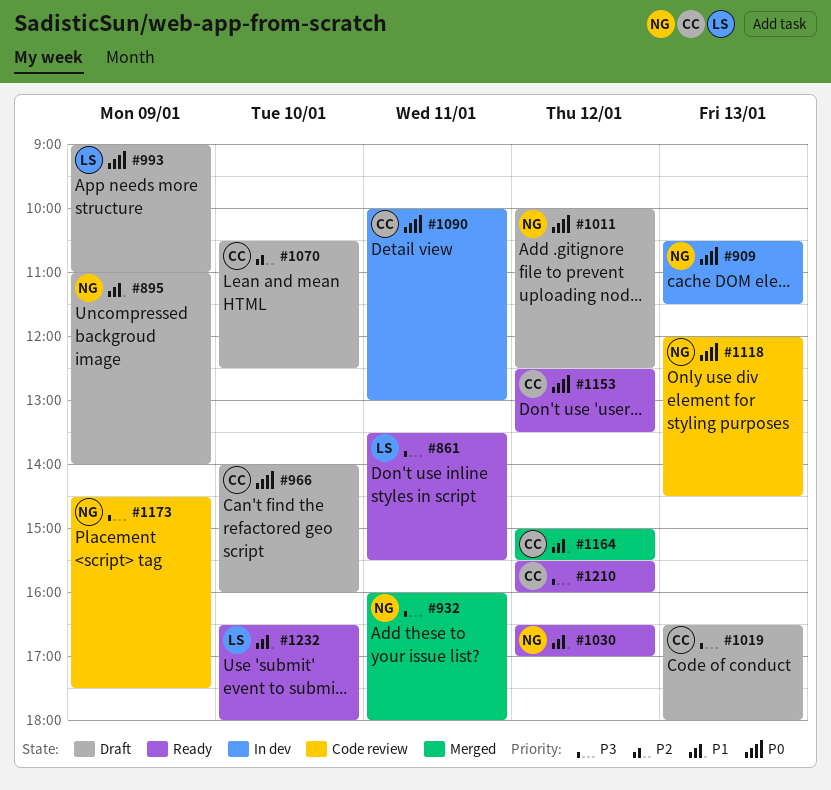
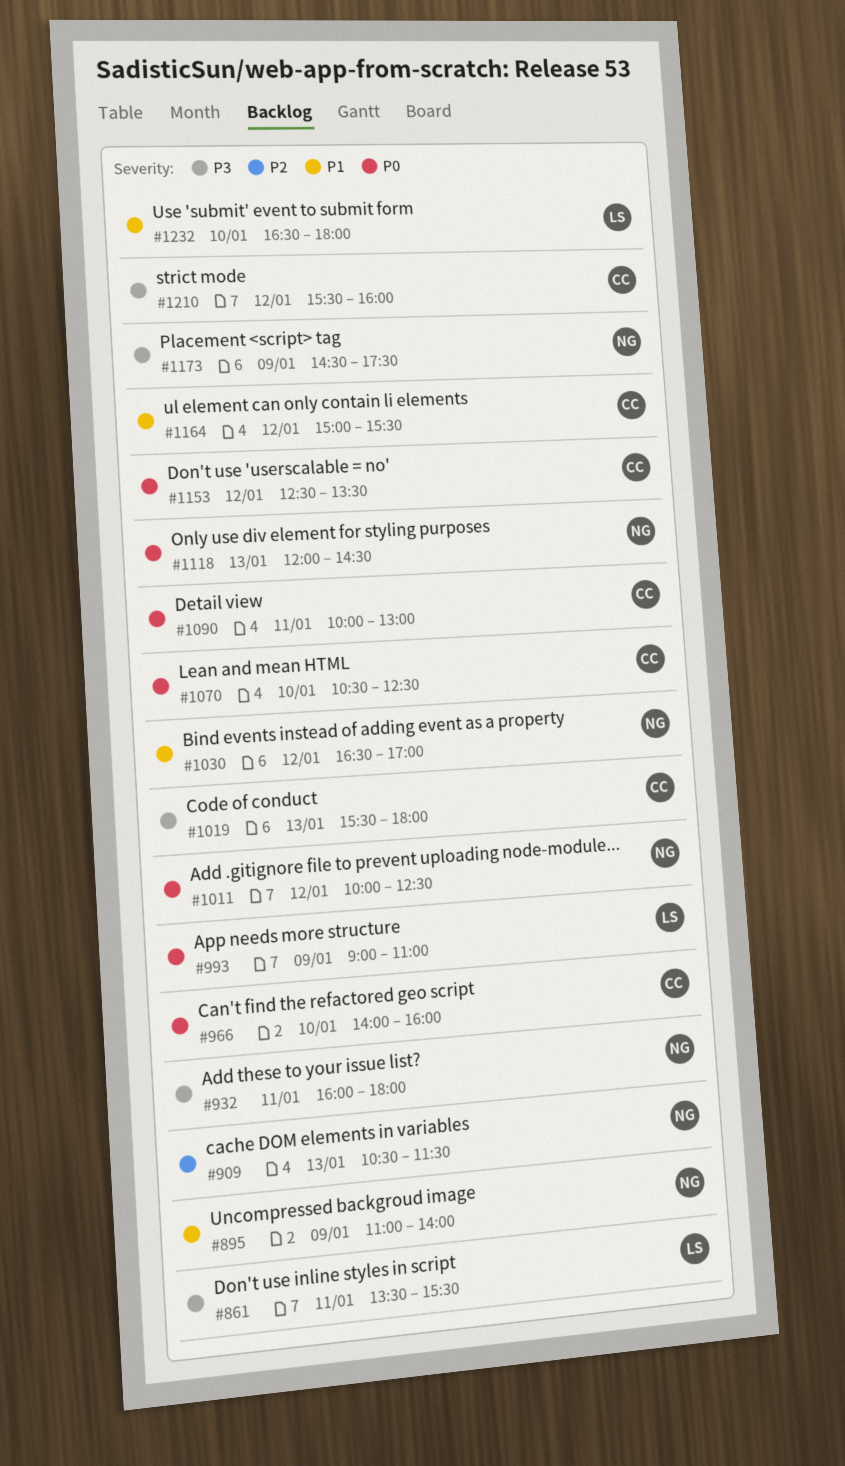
#909, priority: P0 -> P2
#1019, begins: 16:30 -> 15:30
#1070, priority: P2 -> P0

